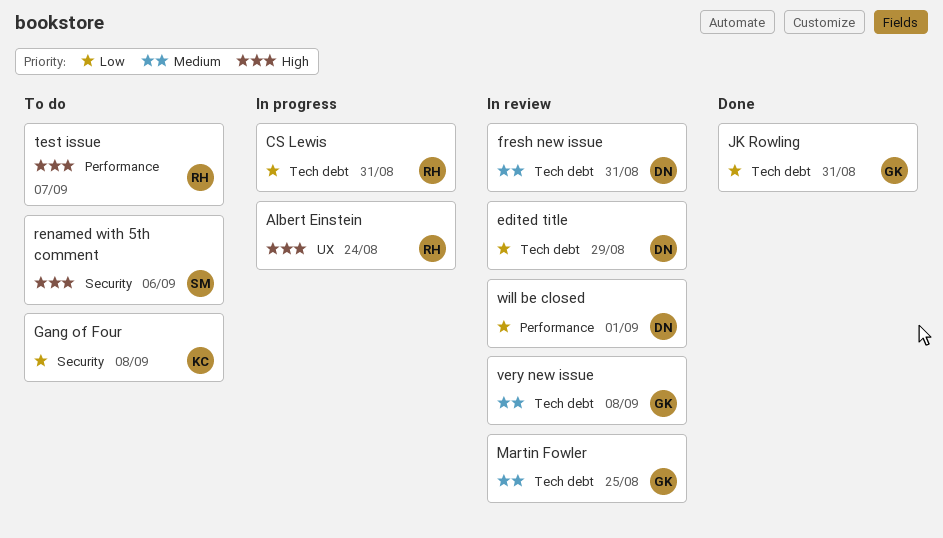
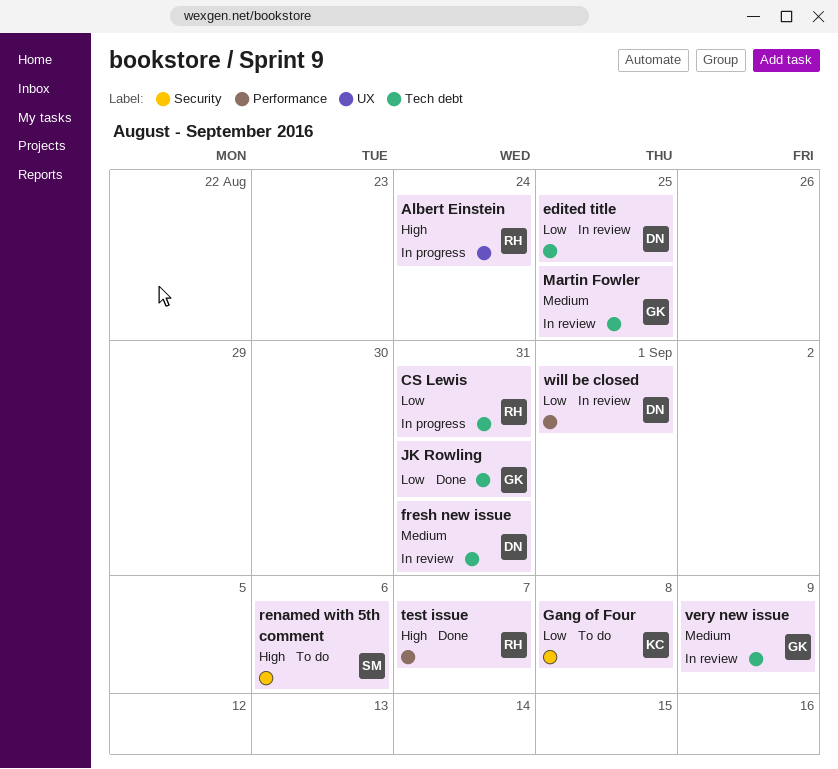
edited title, due: Aug 29 -> Aug 25
test issue, status: To do -> Done
very new issue, due: Sep 8 -> Sep 9

